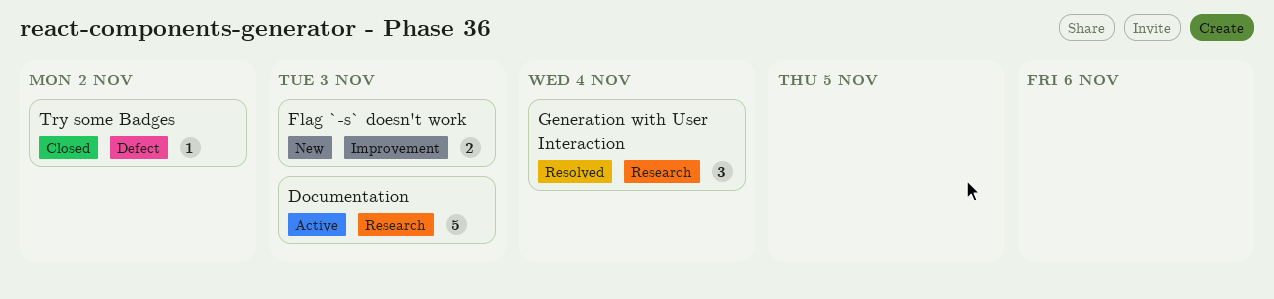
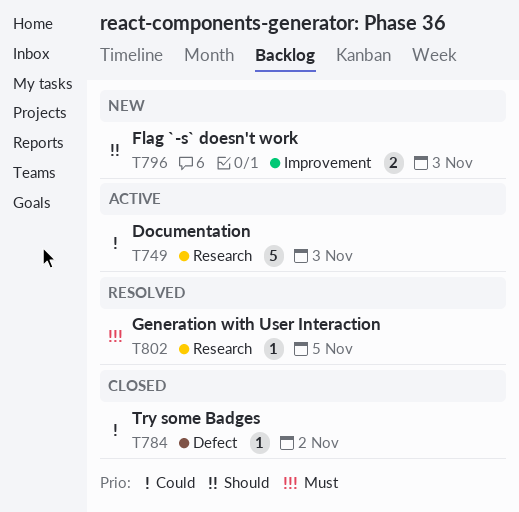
Generation with User Interaction, estimate: 3 -> 1
Generation with User Interaction, due: Nov 4 -> Nov 5

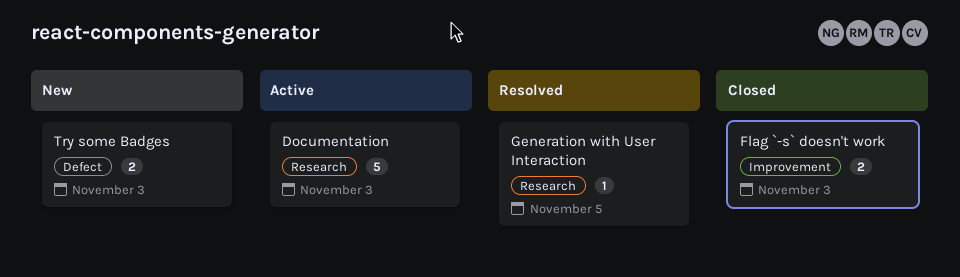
Flag `-s` doesn't work, status: New -> Closed
Try some Badges, status: Closed -> New
Try some Badges, estimate: 1 -> 2
Try some Badges, due: Nov 2 -> Nov 3

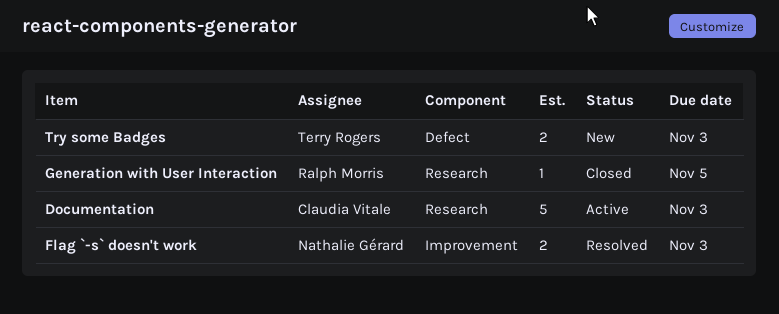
Flag `-s` doesn't work, status: Closed -> Resolved
Generation with User Interaction, status: Resolved -> Closed

